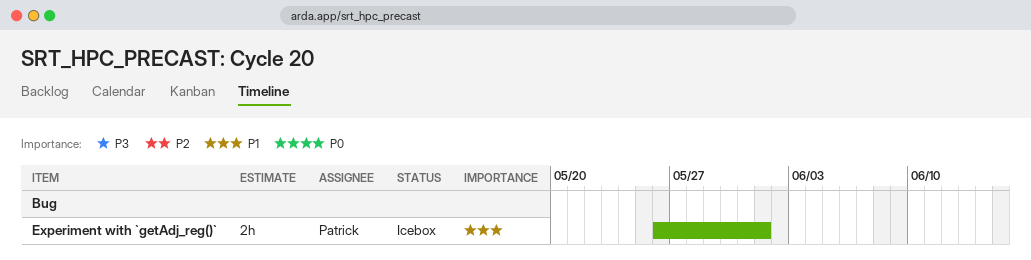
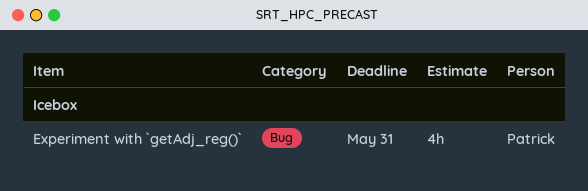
Experiment with `getAdj_reg()`, estimate: 2h -> 4h
Experiment with `getAdj_reg()`, due: Jun 1 -> May 31

